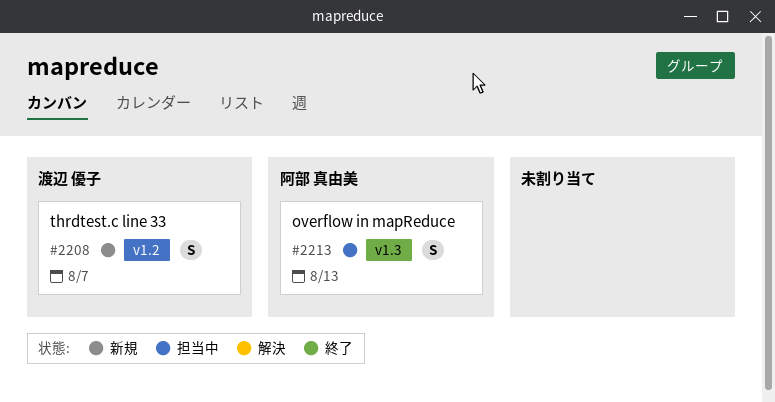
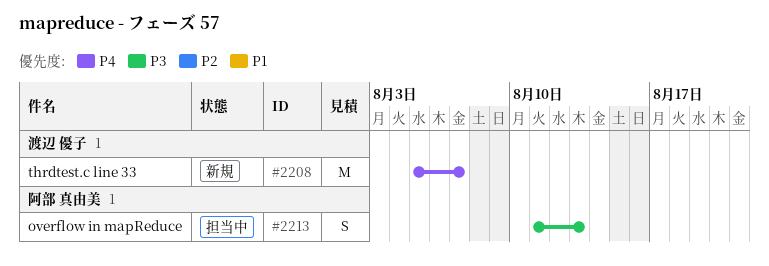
#2208, estimate: S -> M

